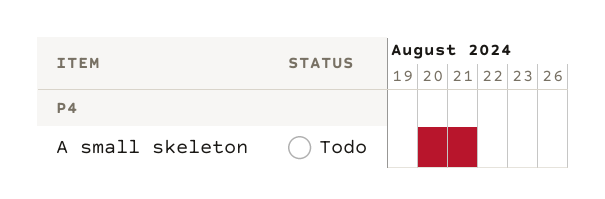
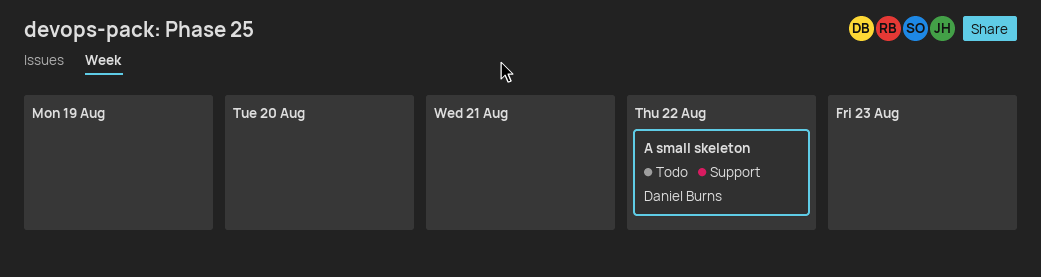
A small skeleton, due: Aug 21 -> Aug 22

